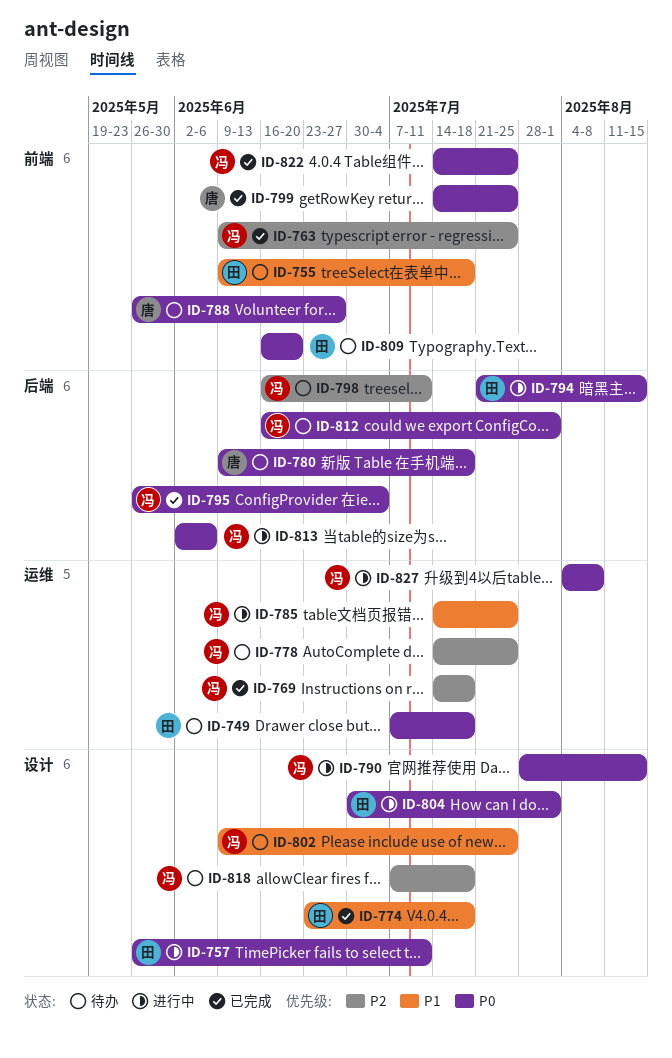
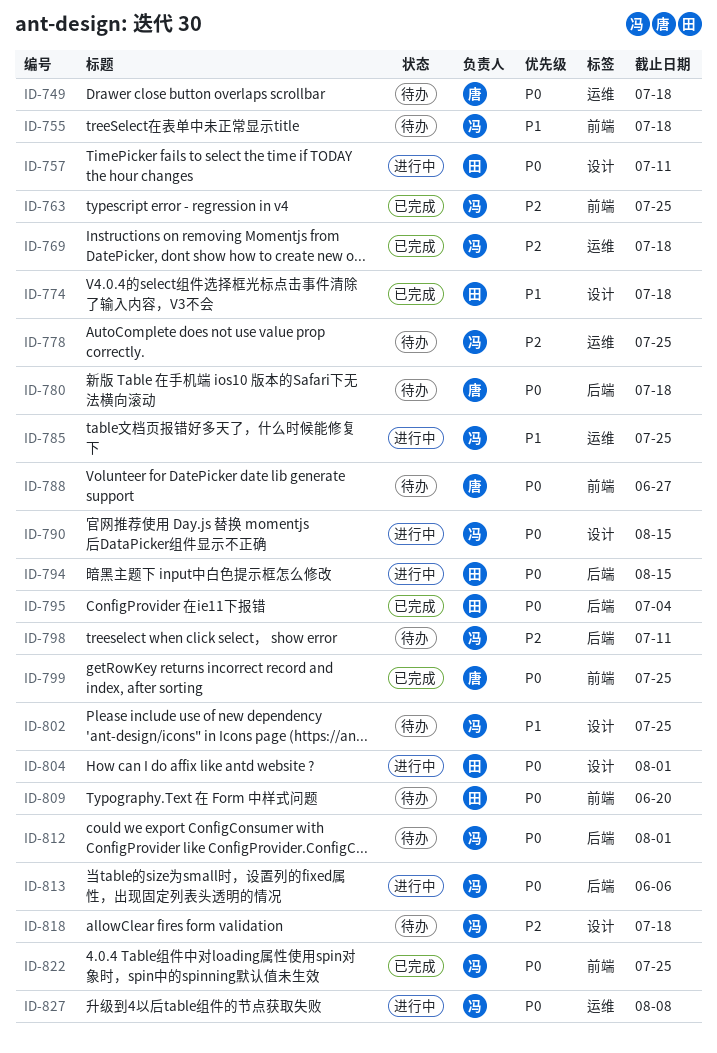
ID-749, owner: 田 -> 唐
ID-755, owner: 田 -> 冯
ID-795, owner: 冯 -> 田

